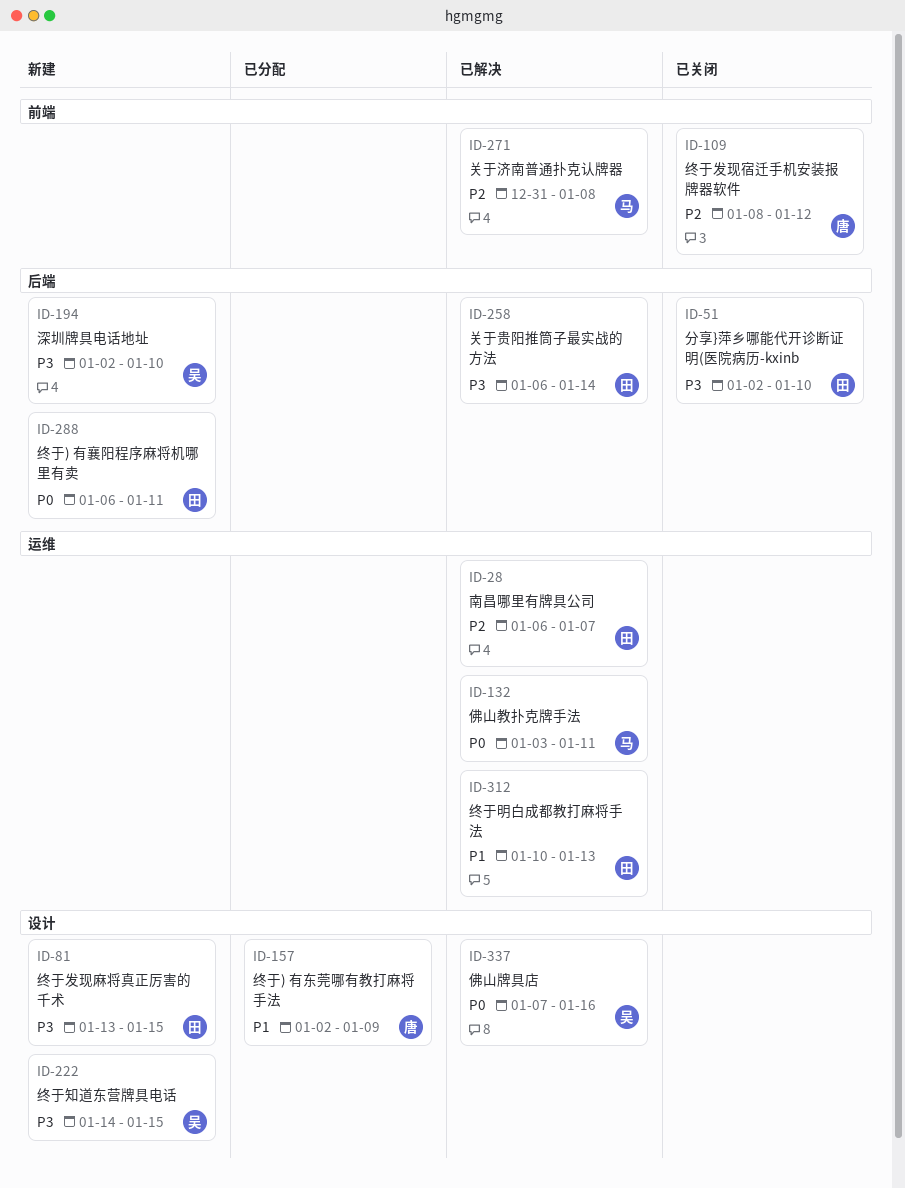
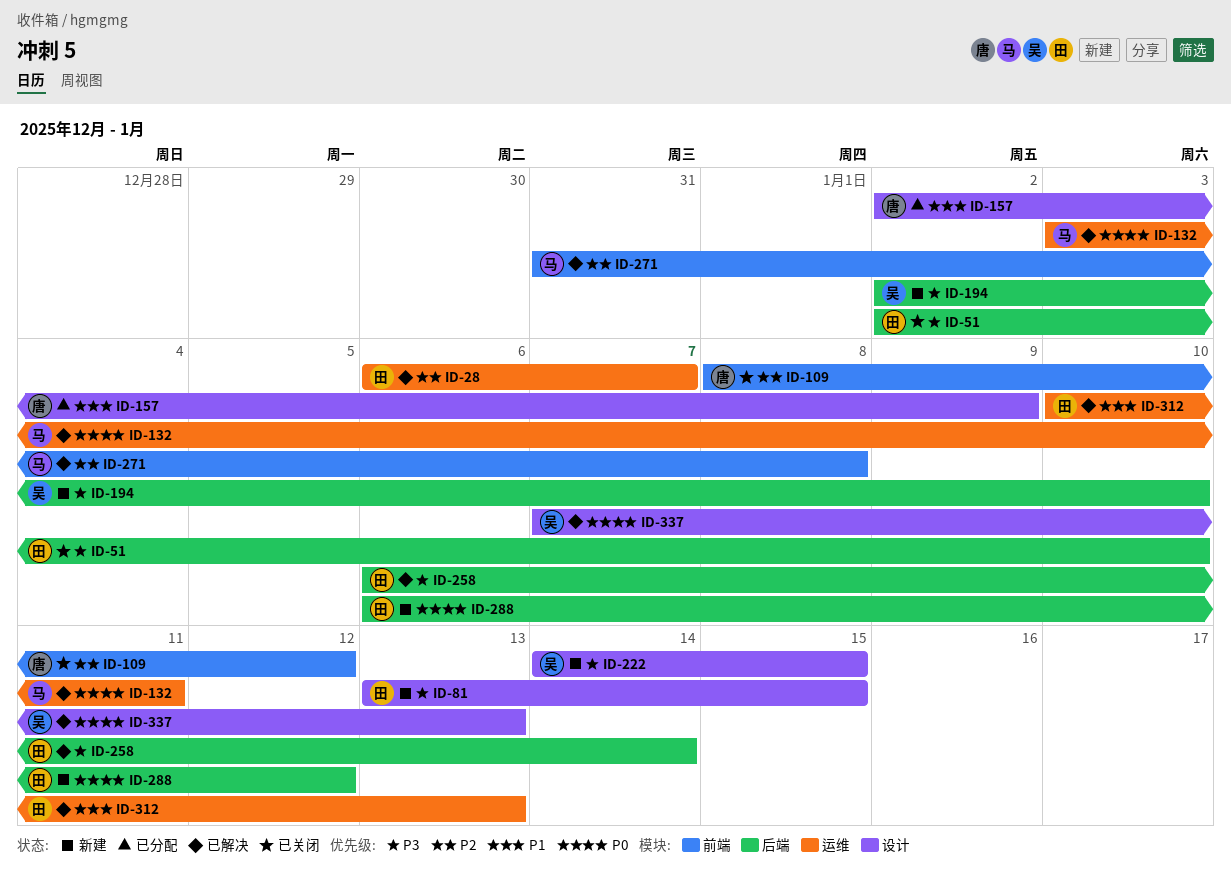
ID-288, due: Jan 11 -> Jan 12
ID-337, due: Jan 16 -> Jan 13

